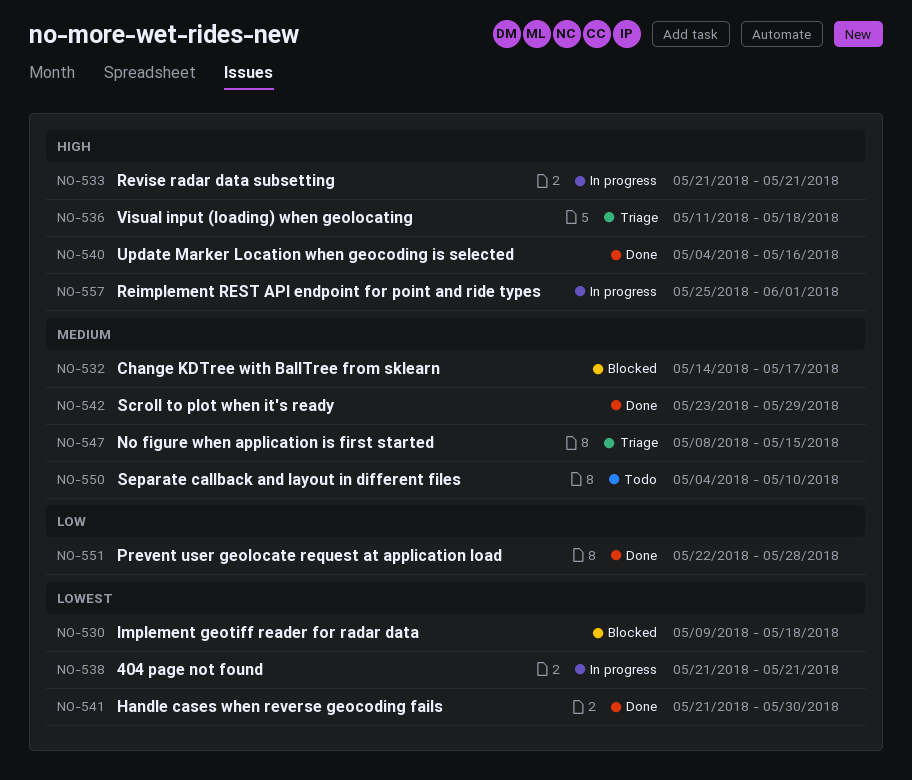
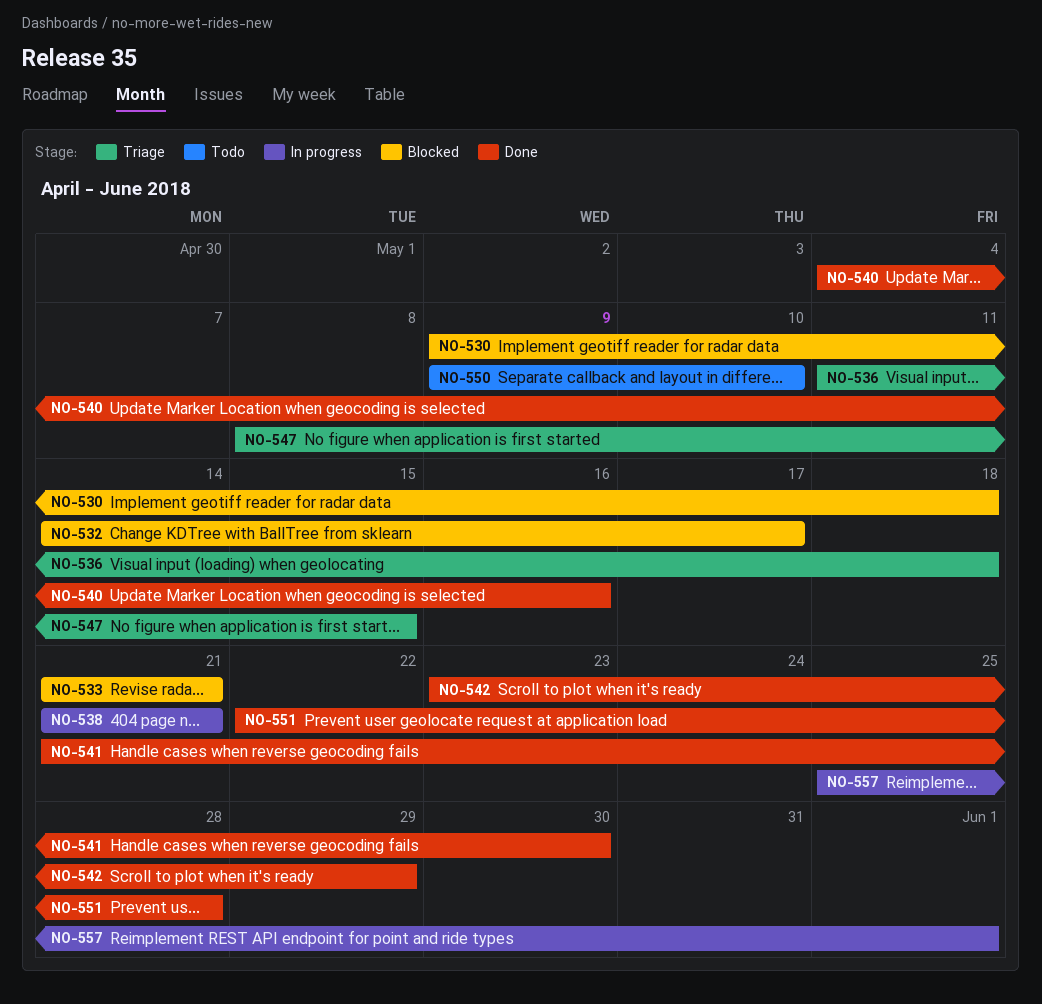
NO-533, status: In progress -> Blocked
NO-550, start: May 4 -> May 9

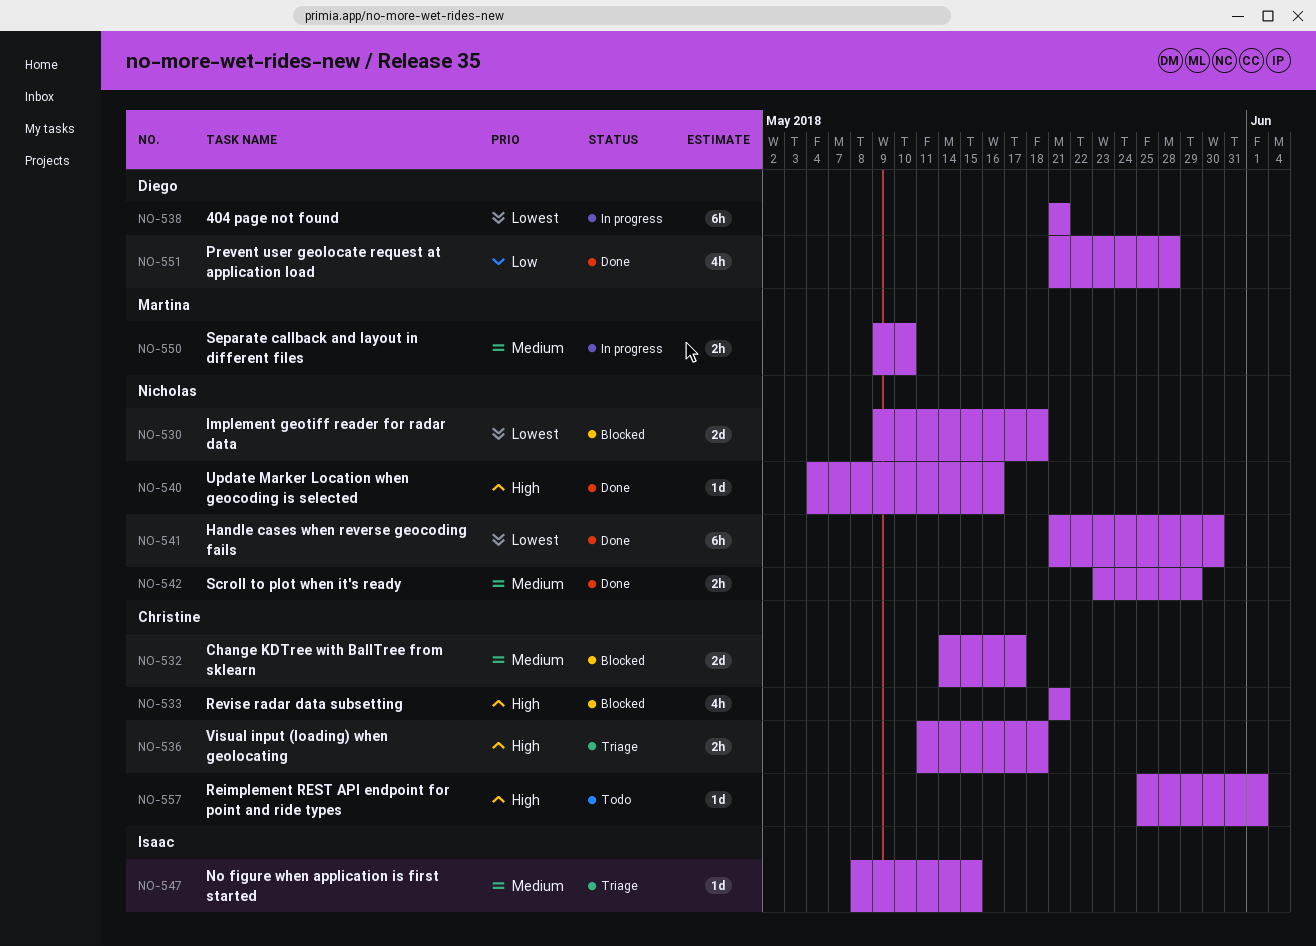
NO-550, status: Todo -> In progress
NO-551, start: May 22 -> May 21
NO-557, status: In progress -> Todo

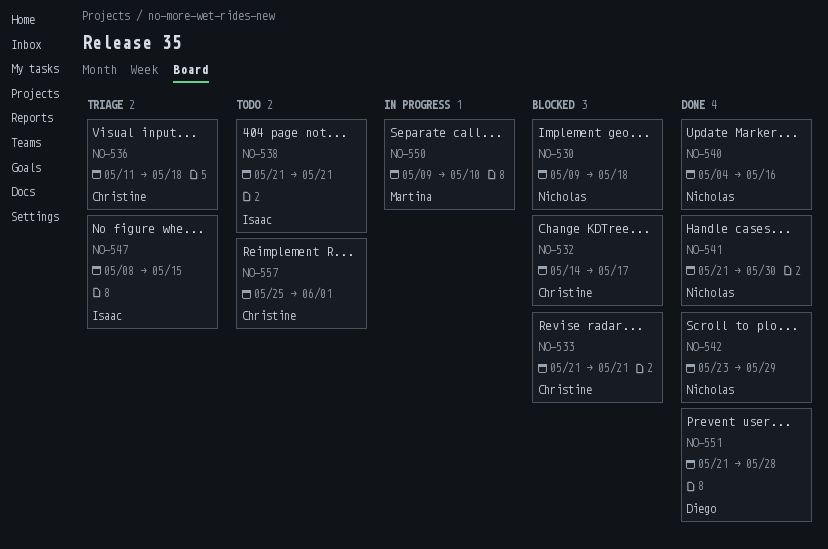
NO-538, status: In progress -> Todo
NO-538, owner: Diego -> Isaac

